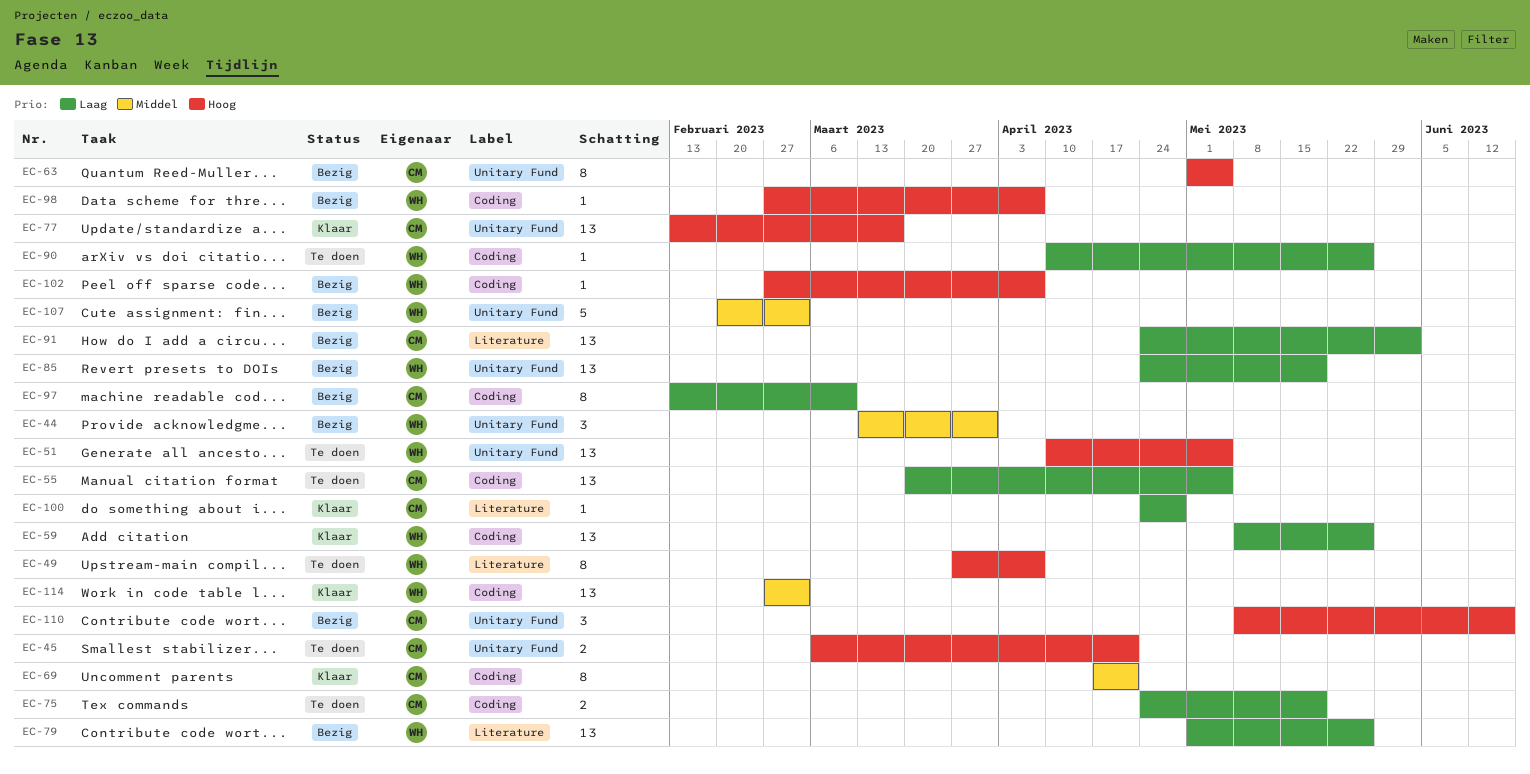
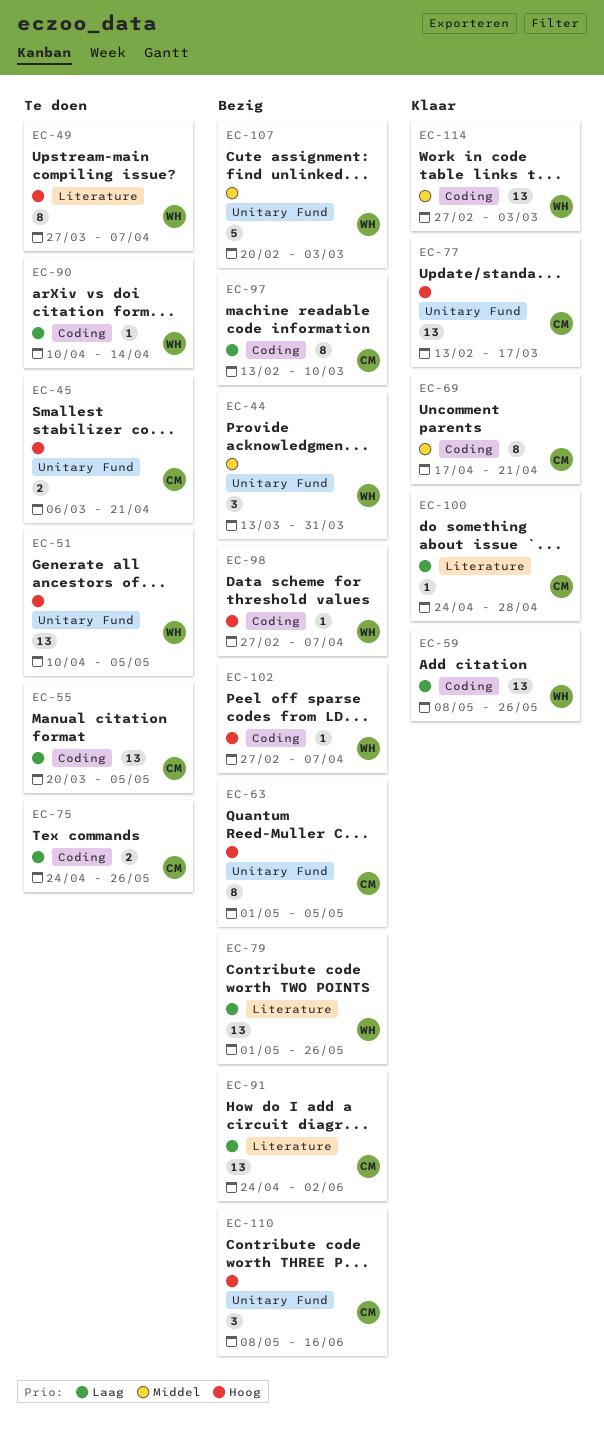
EC-75, due: May 19 -> May 26
EC-85: present -> none
EC-90, due: May 26 -> Apr 14

